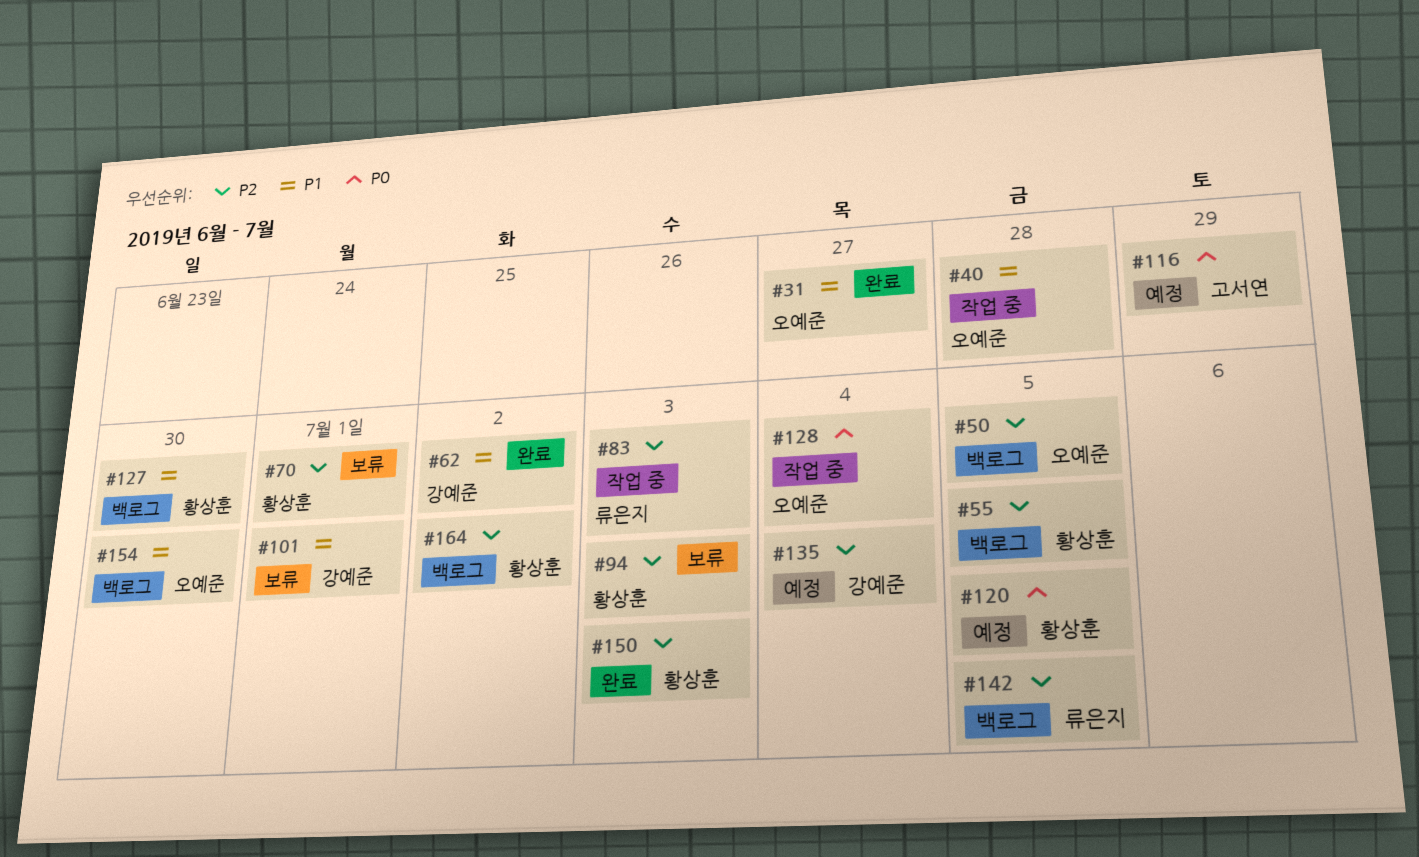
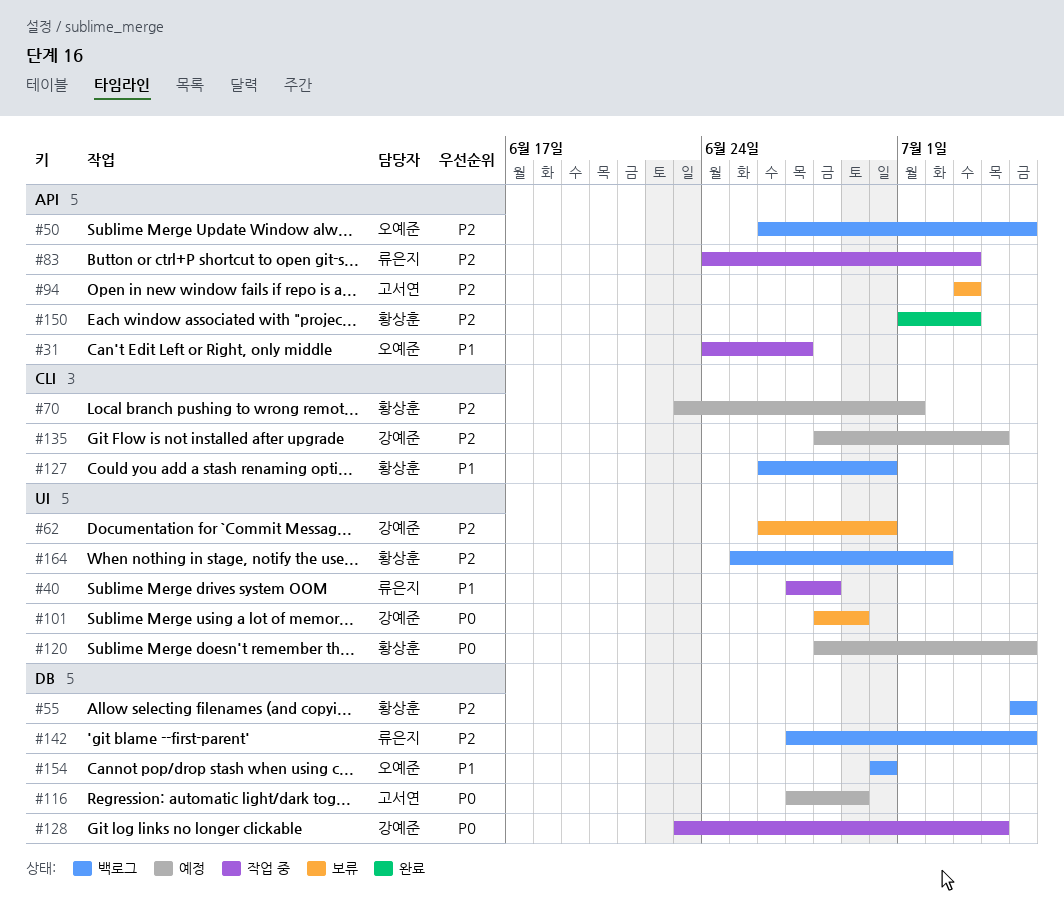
#31, status: 완료 -> 작업 중
#40, owner: 오예준 -> 류은지
#62, status: 완료 -> 보류
#62, priority: P1 -> P2
#62, due: Jul 2 -> Jun 30
#70, status: 보류 -> 예정
#94, owner: 황상훈 -> 고서연
#101, priority: P1 -> P0
#101, due: Jul 1 -> Jun 29
#128, owner: 오예준 -> 강예준

